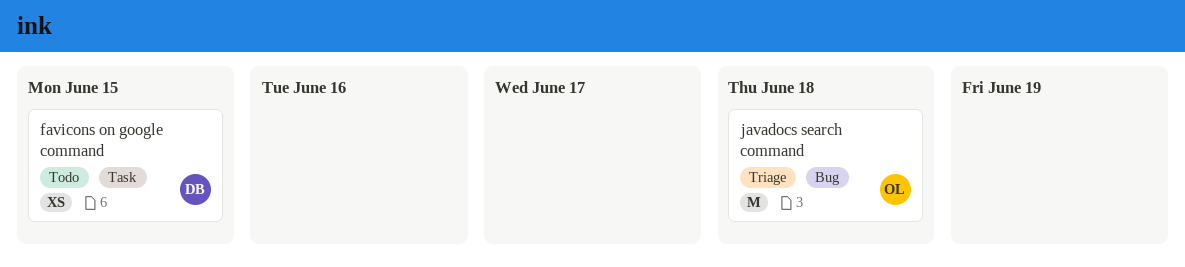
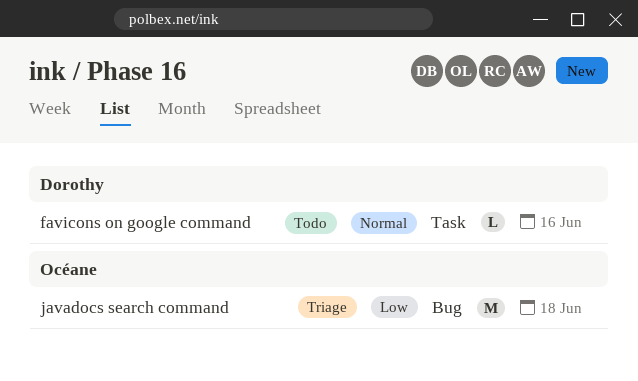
favicons on google command, estimate: XS -> L
favicons on google command, due: Jun 15 -> Jun 16

